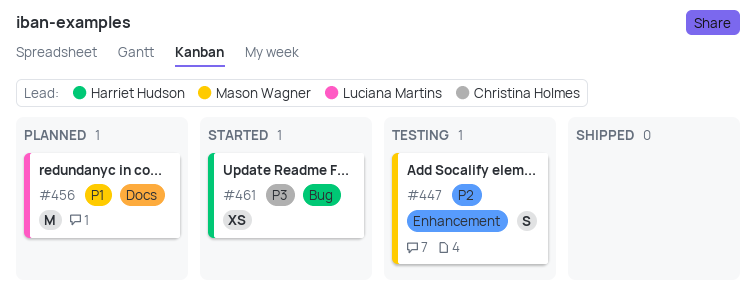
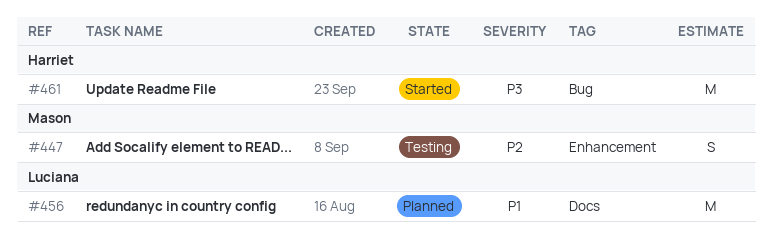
#461, estimate: XS -> M

